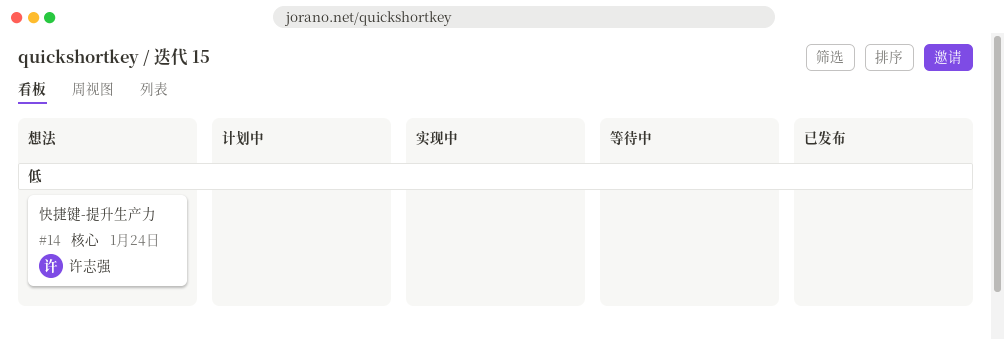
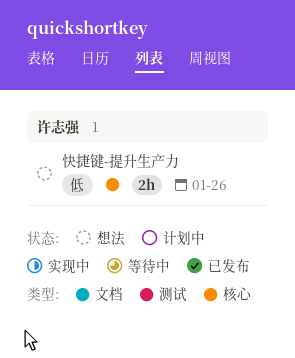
快捷键-提升生产力, due: Jan 24 -> Jan 26

